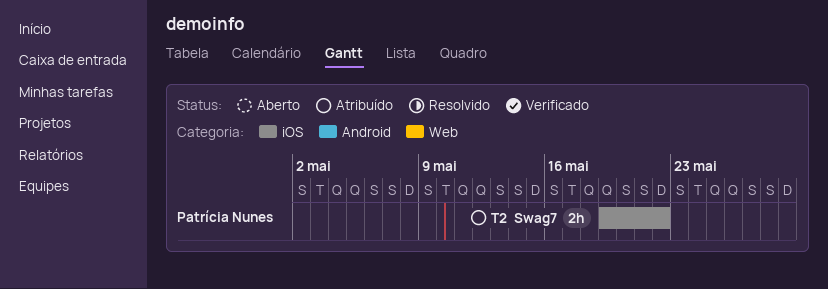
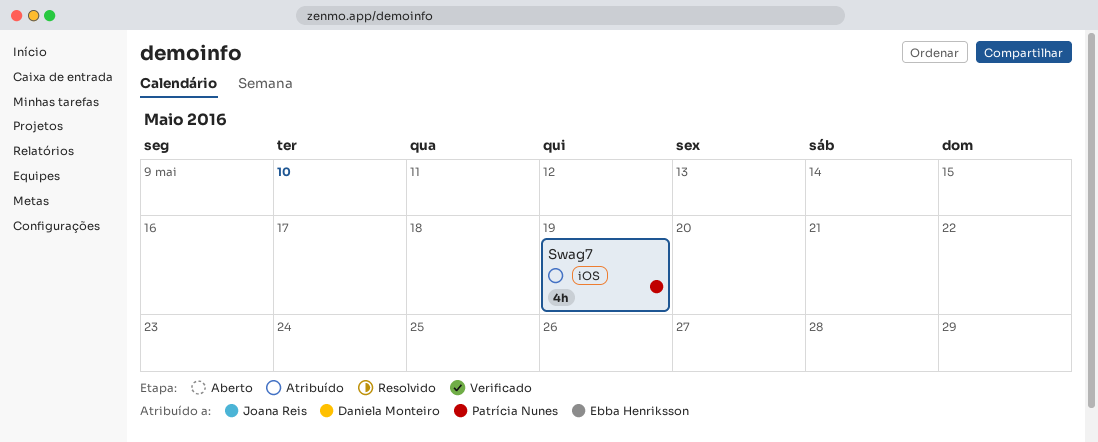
Swag7, estimate: 2h -> 4h
Swag7, due: May 22 -> May 19

